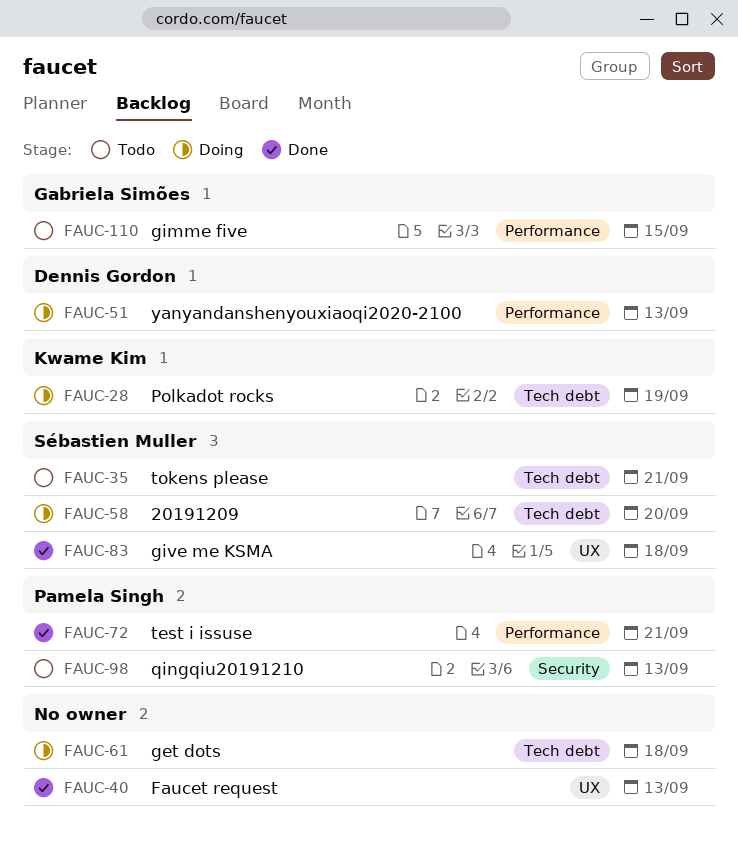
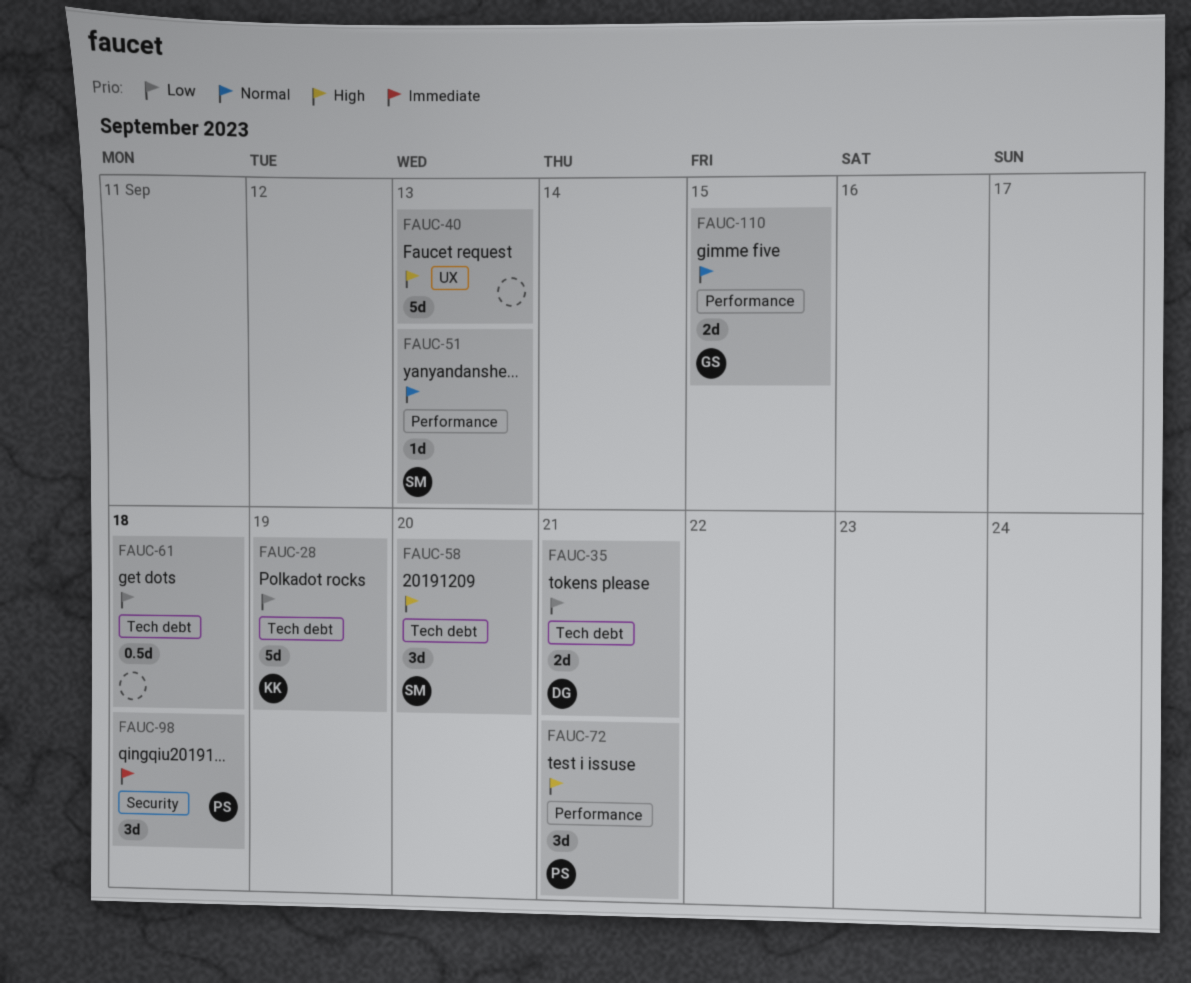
FAUC-35, owner: Sébastien Muller -> Dennis Gordon
FAUC-51, owner: Dennis Gordon -> Sébastien Muller
FAUC-83: present -> none
FAUC-98, due: Sep 13 -> Sep 18

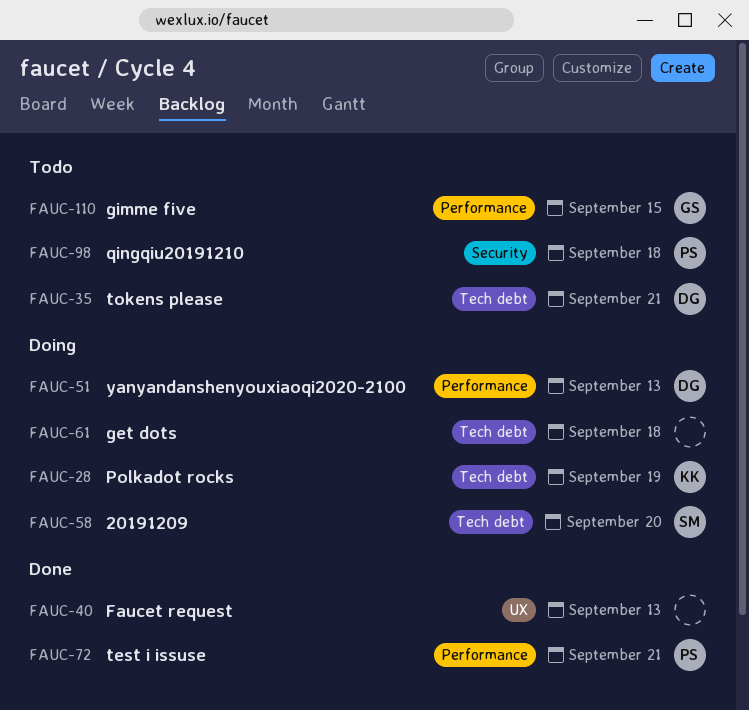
FAUC-51, owner: SM -> DG

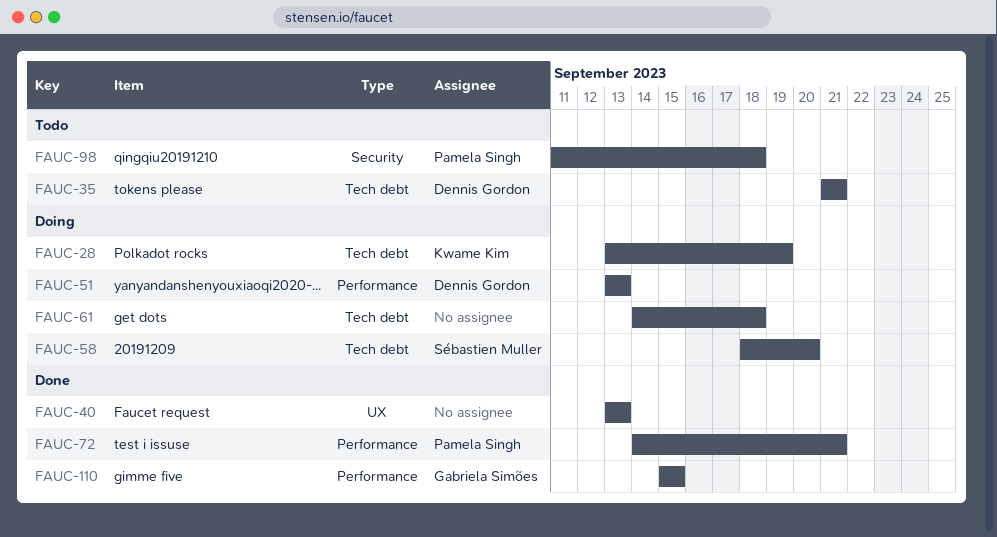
FAUC-110, status: Todo -> Done

